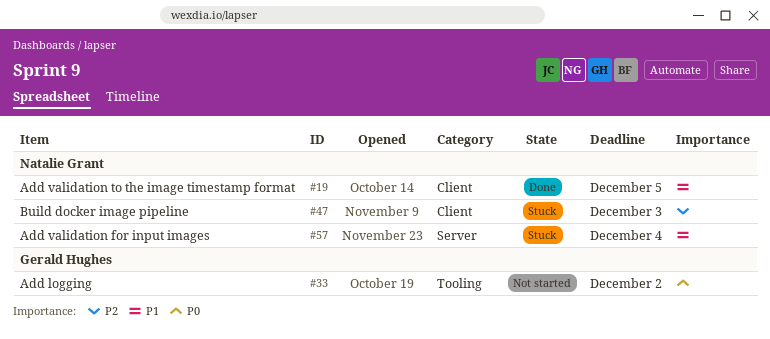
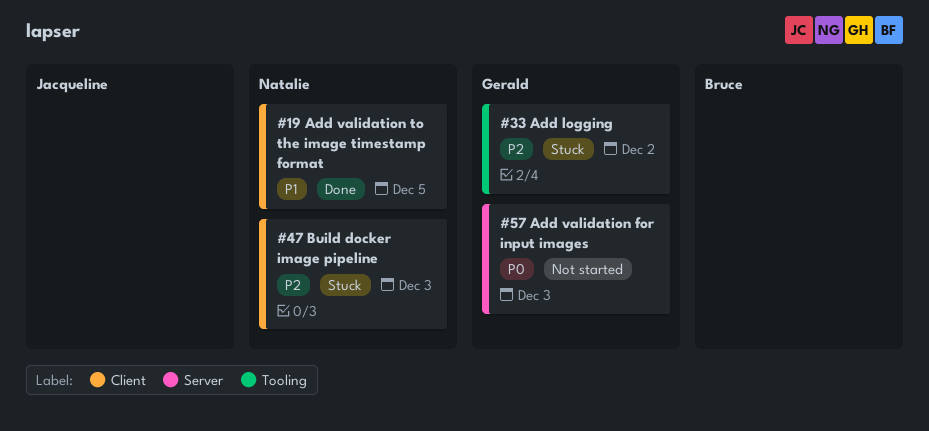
#33, status: Not started -> Stuck
#33, priority: P0 -> P2
#57, status: Stuck -> Not started
#57, owner: Natalie Grant -> Gerald Hughes
#57, priority: P1 -> P0
#57, due: Dec 4 -> Dec 3

